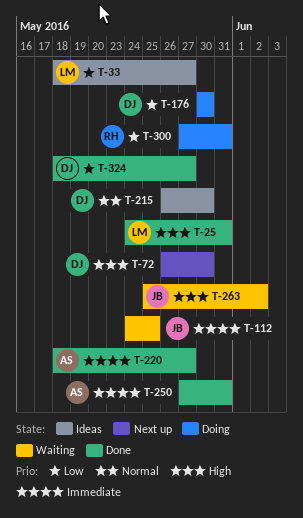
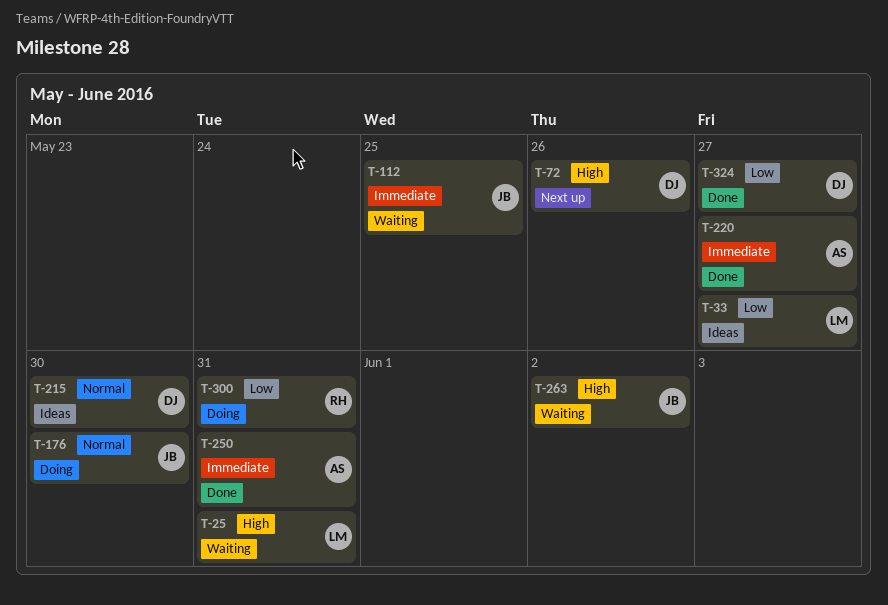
T-25, status: Done -> Waiting
T-72, due: May 30 -> May 26
T-176, owner: DJ -> JB
T-176, priority: Low -> Normal

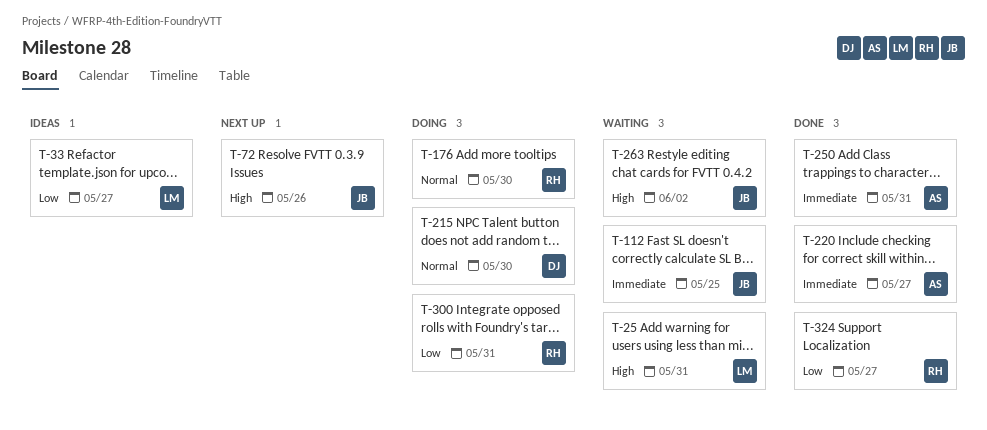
T-72, owner: DJ -> JB
T-176, owner: JB -> RH
T-215, status: Ideas -> Doing
T-324, owner: DJ -> RH

